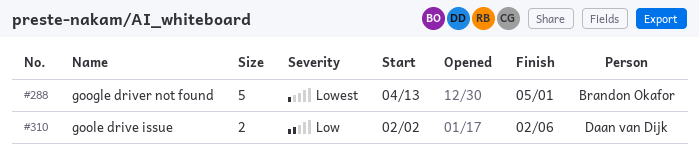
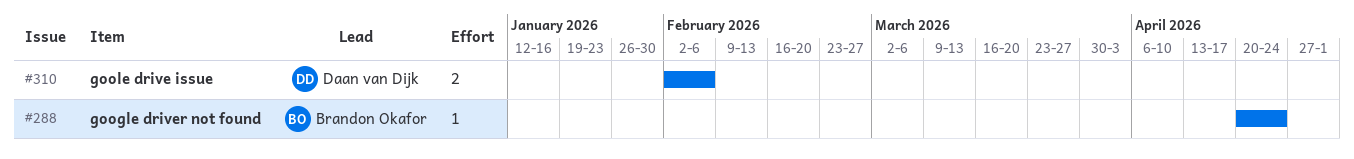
#288, estimate: 5 -> 1
#288, start: Apr 13 -> Apr 20
#288, due: May 1 -> Apr 24

